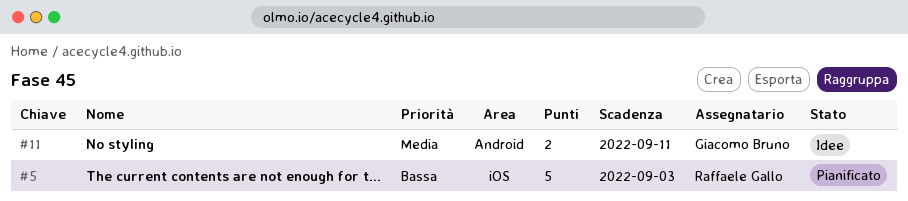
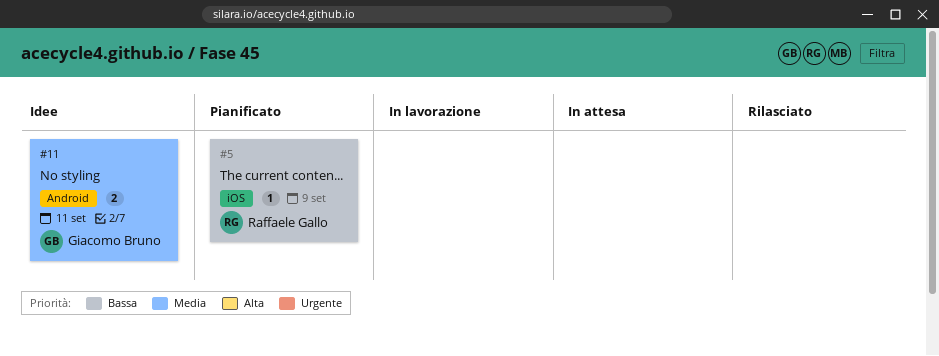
#5, estimate: 5 -> 1
#5, due: Sep 3 -> Sep 9

